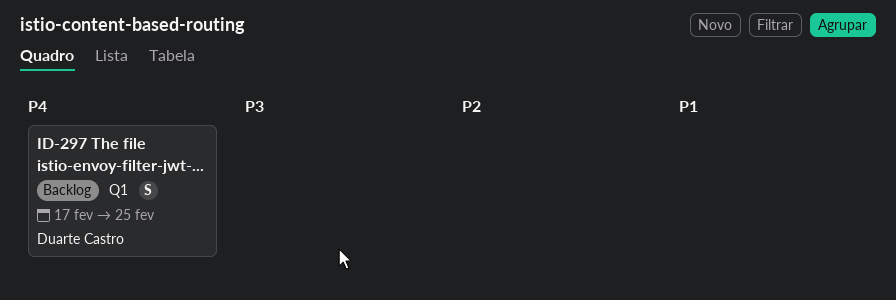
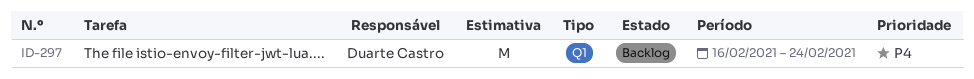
ID-297, estimate: S -> M
ID-297, start: Feb 17 -> Feb 16
ID-297, due: Feb 25 -> Feb 24

